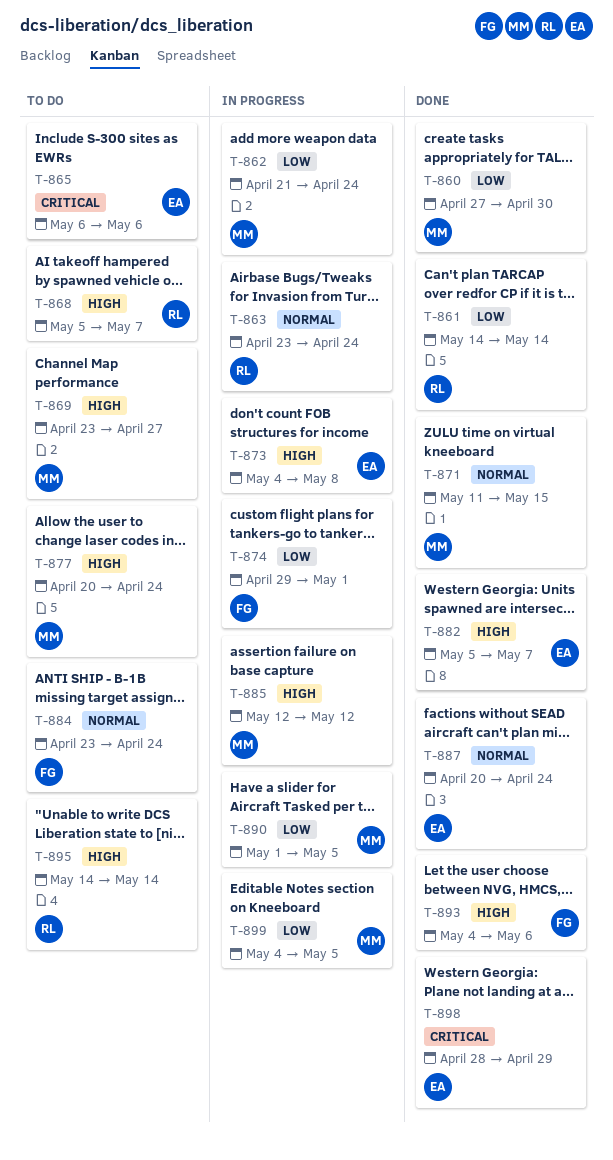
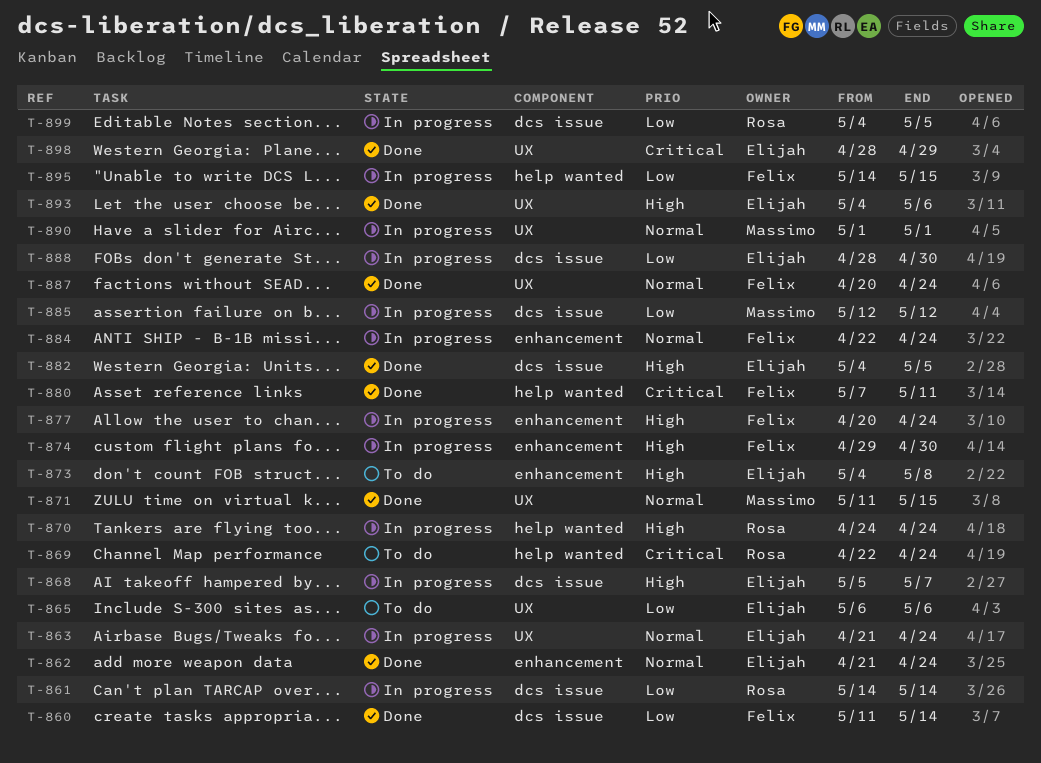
T-860, owner: Massimo -> Felix
T-860, start: Apr 27 -> May 11
T-860, due: Apr 30 -> May 14
T-861, status: Done -> In progress
T-862, status: In progress -> Done
T-862, owner: Massimo -> Elijah
T-862, priority: Low -> Normal
T-863, owner: Rosa -> Elijah
T-863, start: Apr 23 -> Apr 21
T-865, priority: Critical -> Low
T-868, status: To do -> In progress
T-868, owner: Rosa -> Elijah
T-869, owner: Massimo -> Rosa
T-869, priority: High -> Critical
T-869, start: Apr 23 -> Apr 22
T-869, due: Apr 27 -> Apr 24
T-870: none -> present
T-873, status: In progress -> To do
T-874, priority: Low -> High
T-874, due: May 1 -> Apr 30
T-877, status: To do -> In progress
T-877, owner: Massimo -> Felix
T-880: none -> present
T-882, start: May 5 -> May 4
T-882, due: May 7 -> May 5
T-884, status: To do -> In progress
T-884, start: Apr 23 -> Apr 22
T-885, priority: High -> Low
T-887, owner: Elijah -> Felix
T-888: none -> present
T-890, priority: Low -> Normal
T-890, due: May 5 -> May 1
T-893, owner: Felix -> Elijah
T-895, status: To do -> In progress
T-895, owner: Rosa -> Felix
T-895, priority: High -> Low
T-895, due: May 14 -> May 15
T-899, owner: Massimo -> Rosa

